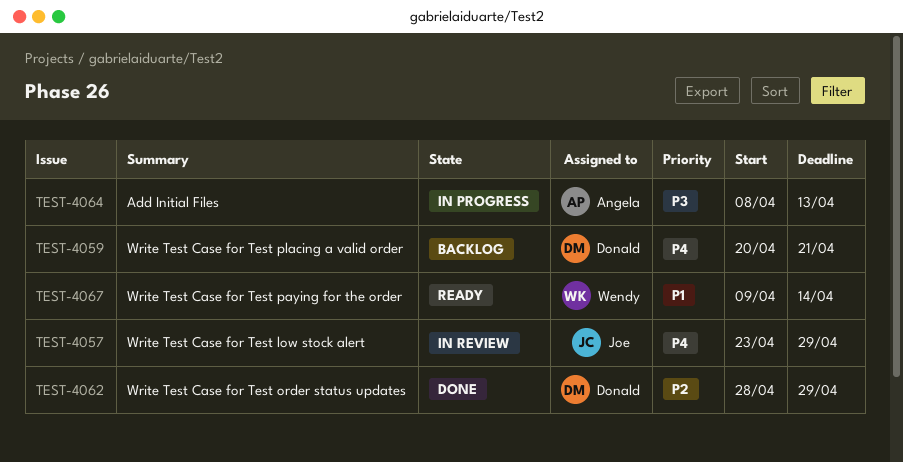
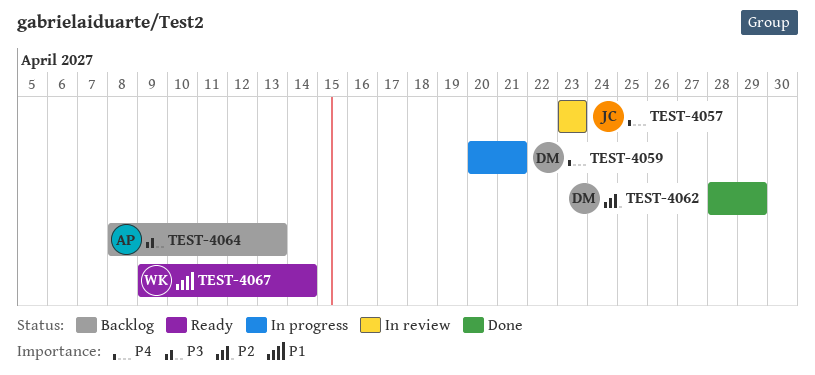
TEST-4057, due: Apr 29 -> Apr 23
TEST-4059, status: Backlog -> In progress
TEST-4064, status: In progress -> Backlog

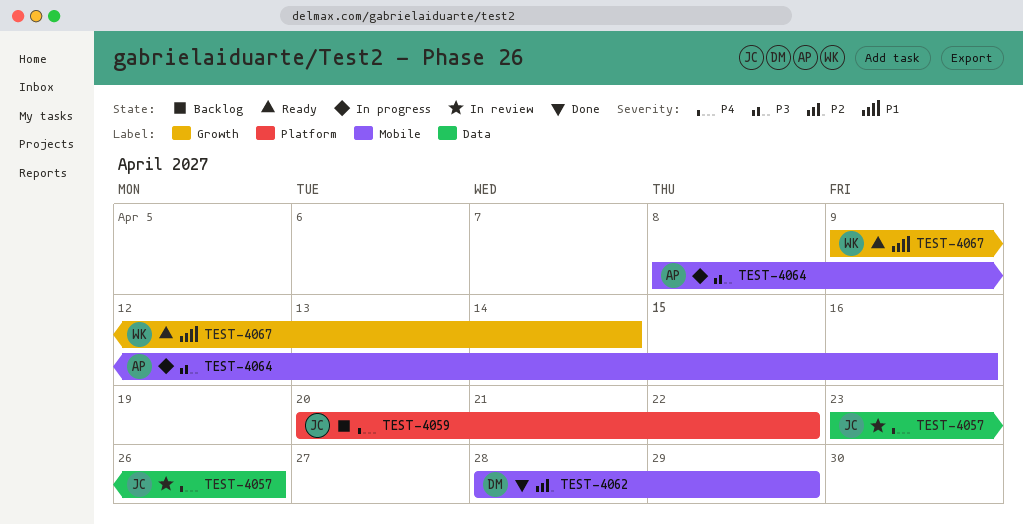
TEST-4057, due: Apr 23 -> Apr 26
TEST-4059, status: In progress -> Backlog
TEST-4059, owner: DM -> JC
TEST-4059, due: Apr 21 -> Apr 22
TEST-4064, status: Backlog -> In progress
TEST-4064, due: Apr 13 -> Apr 16

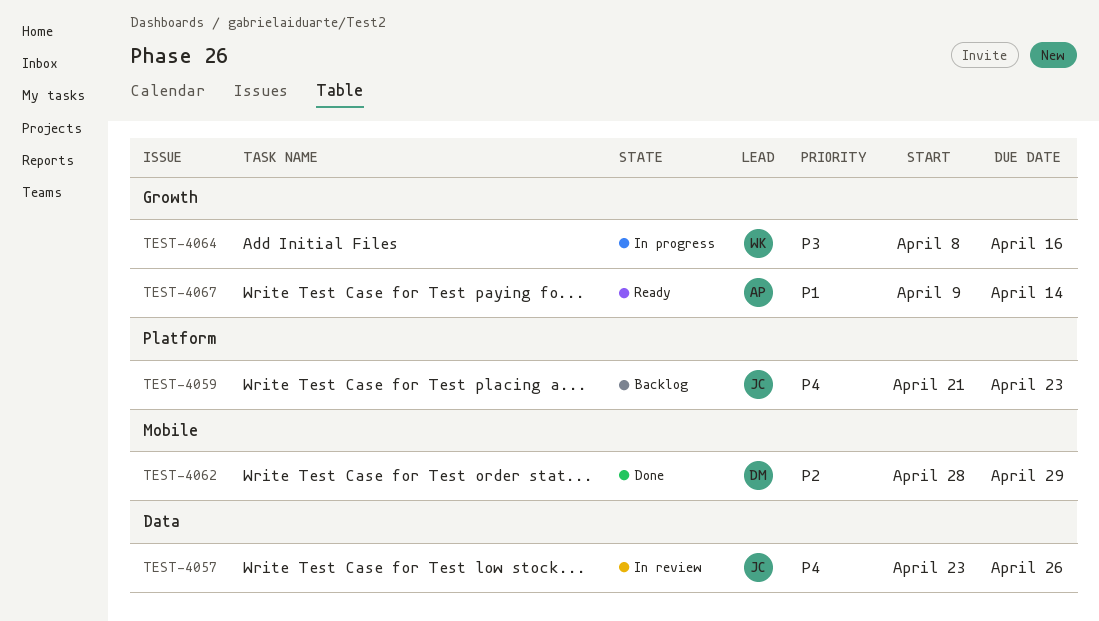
TEST-4059, start: Apr 20 -> Apr 21
TEST-4059, due: Apr 22 -> Apr 23
TEST-4064, owner: AP -> WK
TEST-4064, label: Mobile -> Growth
TEST-4067, owner: WK -> AP

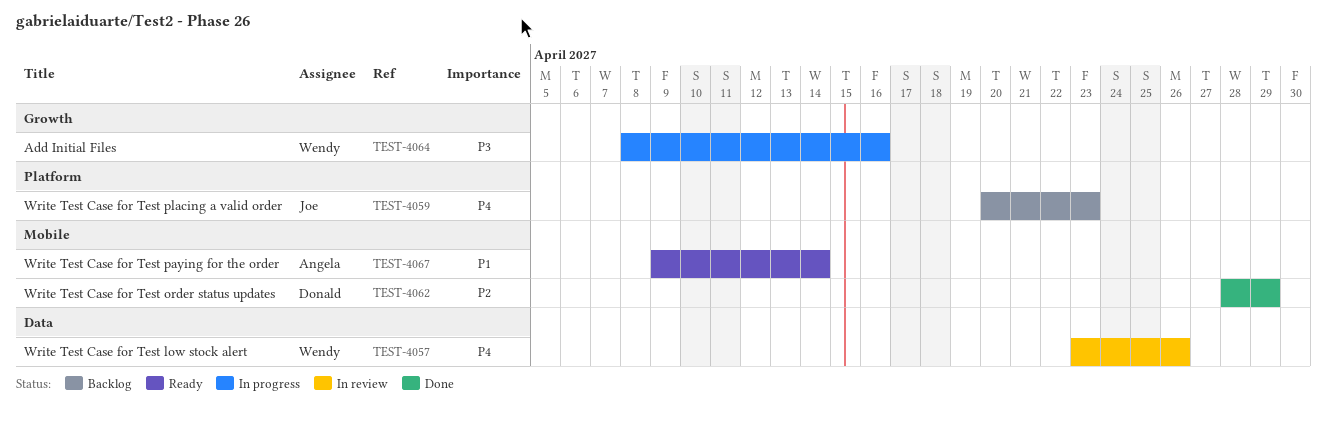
TEST-4057, owner: Joe -> Wendy
TEST-4059, start: Apr 21 -> Apr 20
TEST-4067, label: Growth -> Mobile

